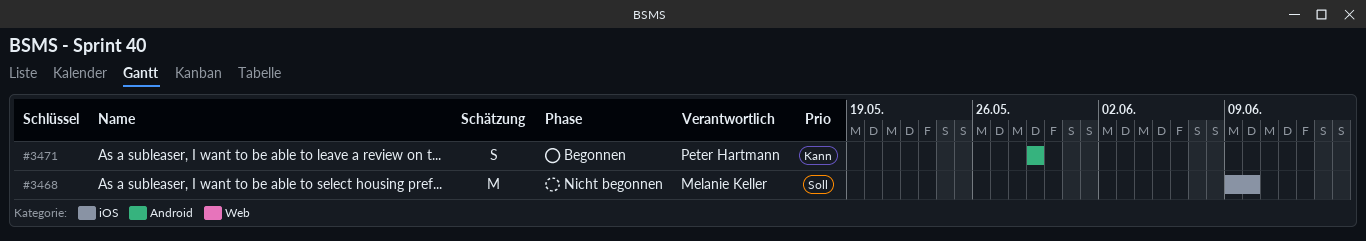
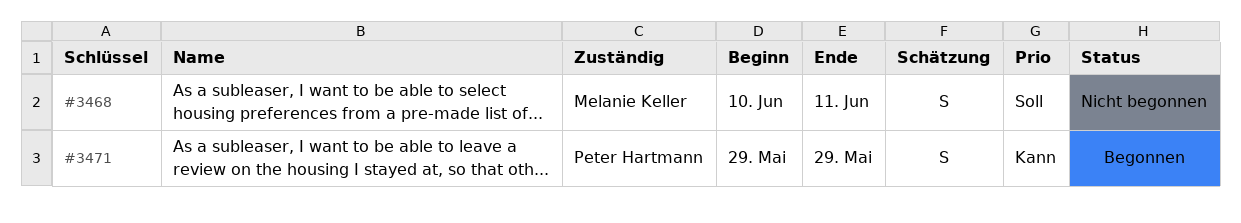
#3468, estimate: M -> S
#3468, start: Jun 9 -> Jun 10
#3468, due: Jun 10 -> Jun 11

